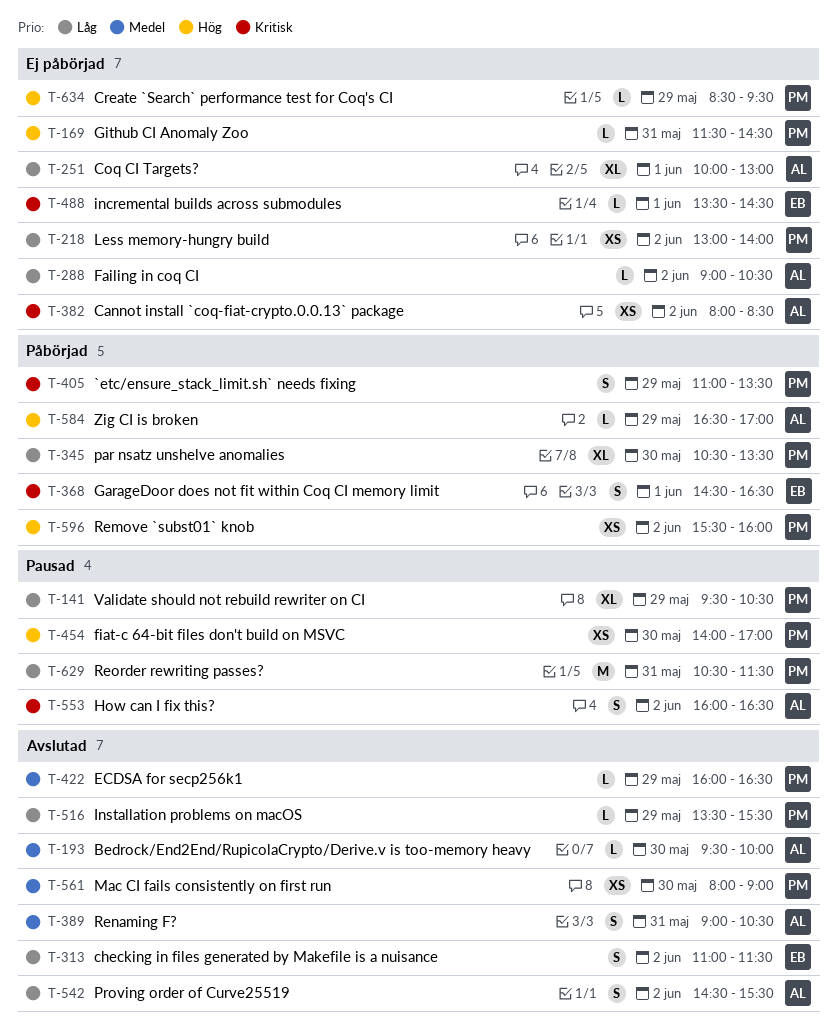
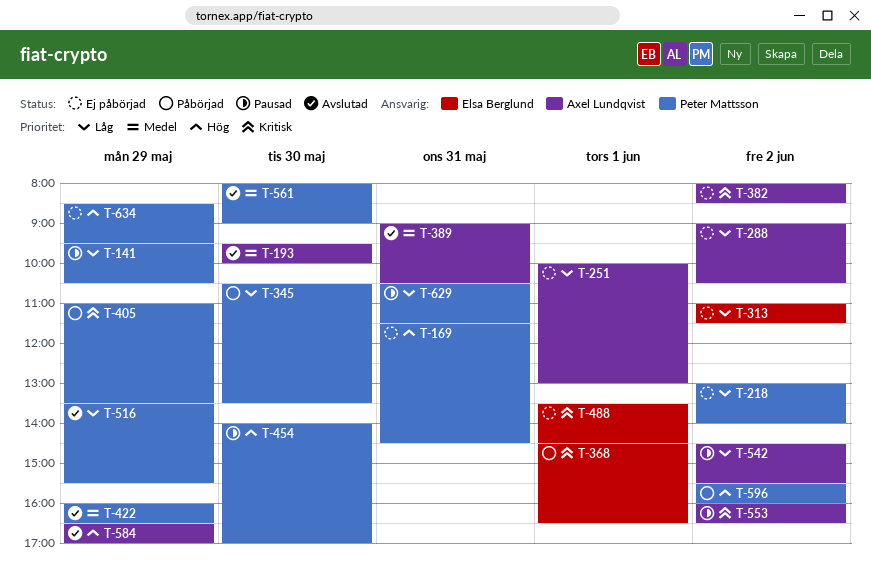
T-313, status: Avslutad -> Ej påbörjad
T-542, status: Avslutad -> Pausad
T-584, status: Påbörjad -> Avslutad

